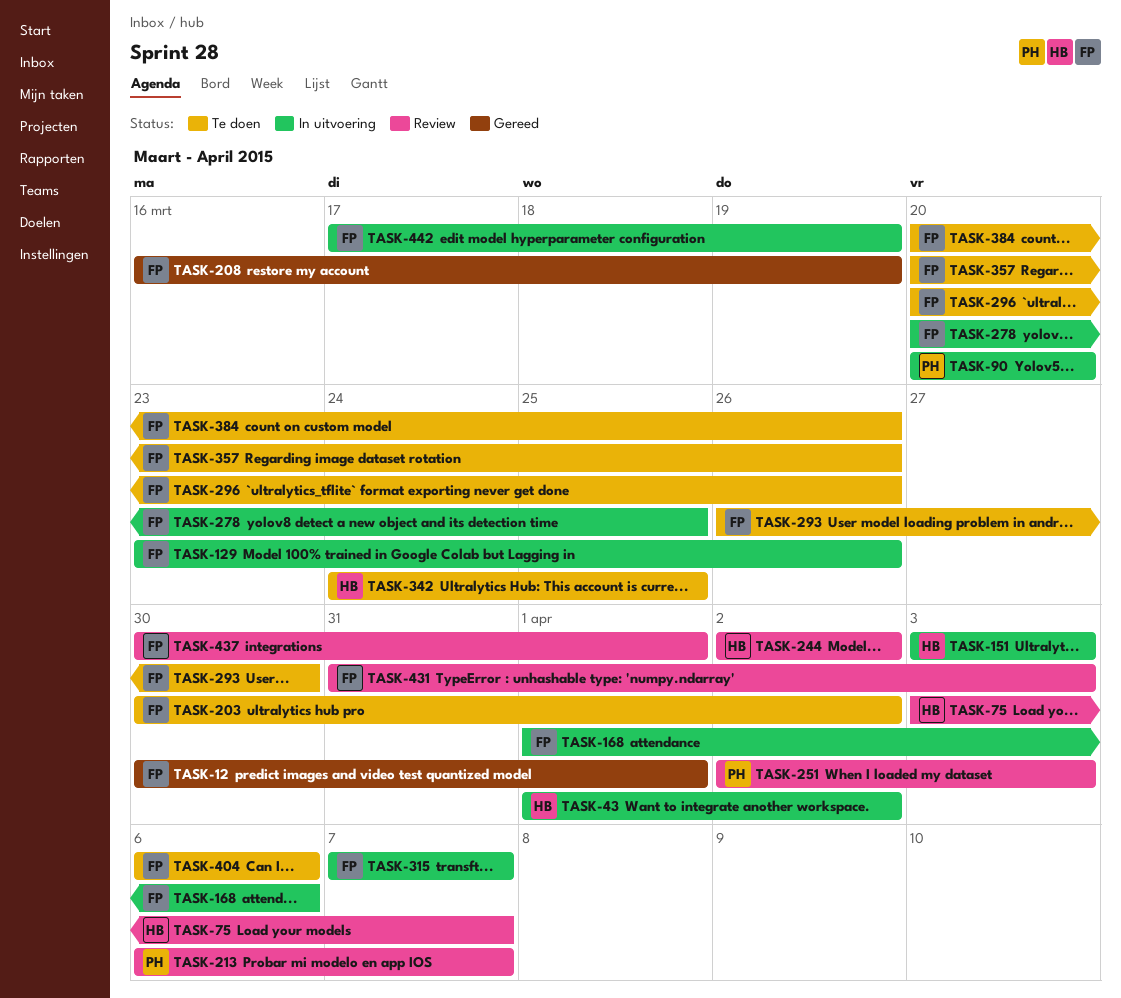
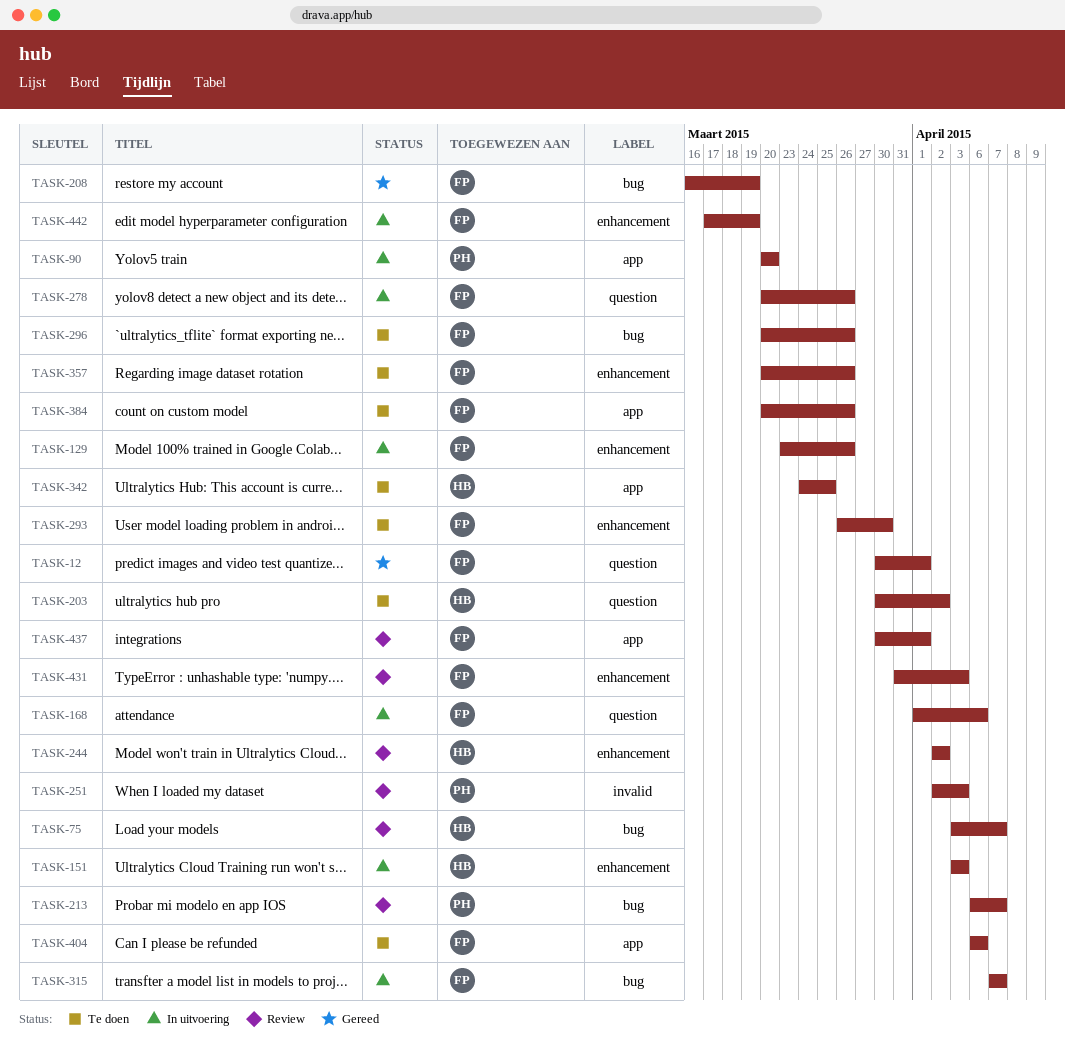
TASK-43: present -> none
TASK-203, owner: FP -> HB
TASK-278, due: Mar 25 -> Mar 26

